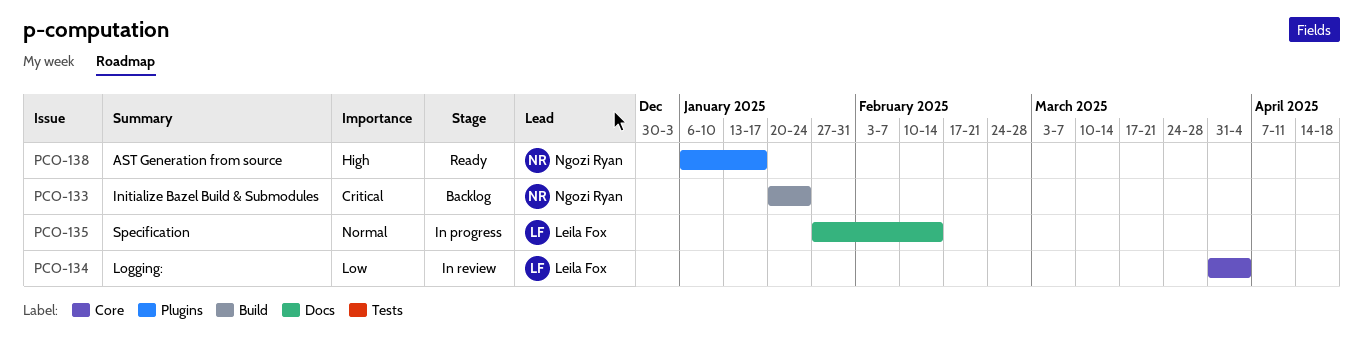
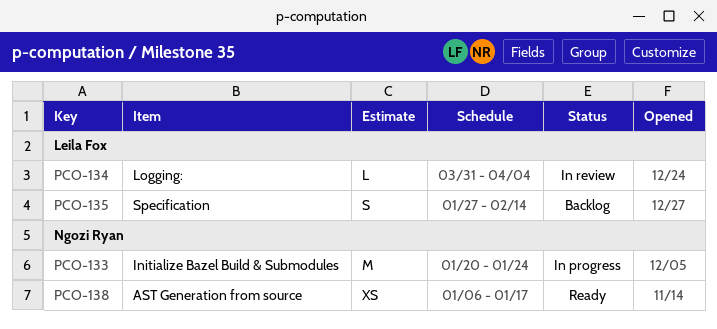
PCO-133, status: Backlog -> In progress
PCO-135, status: In progress -> Backlog

